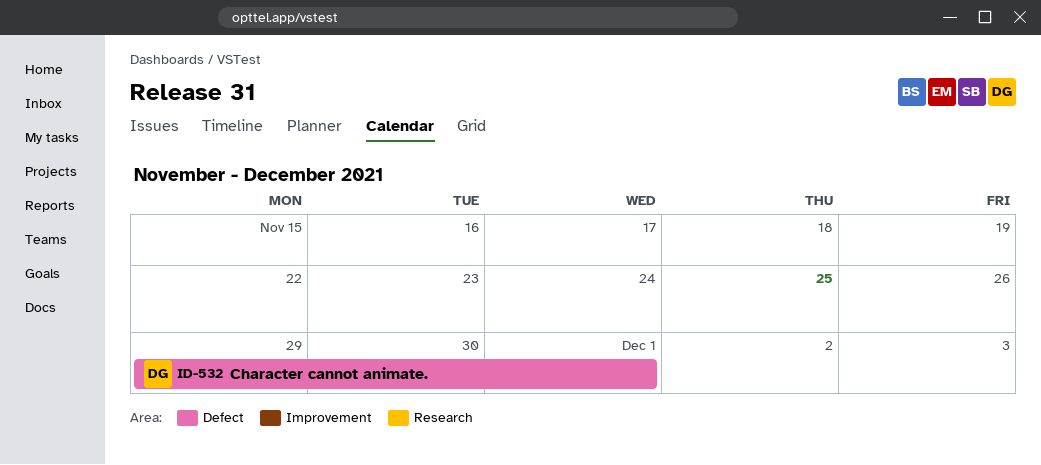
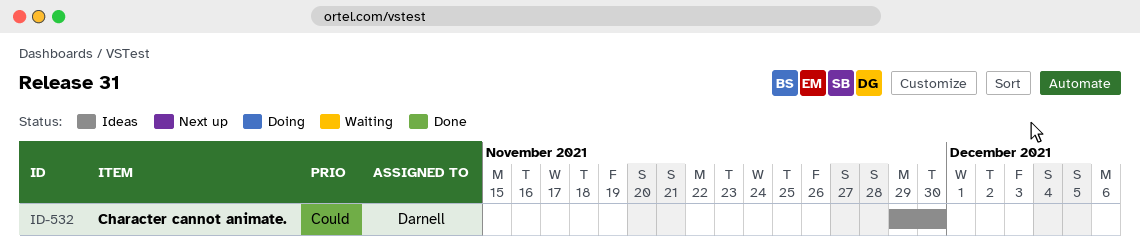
ID-532, due: Dec 1 -> Nov 30

